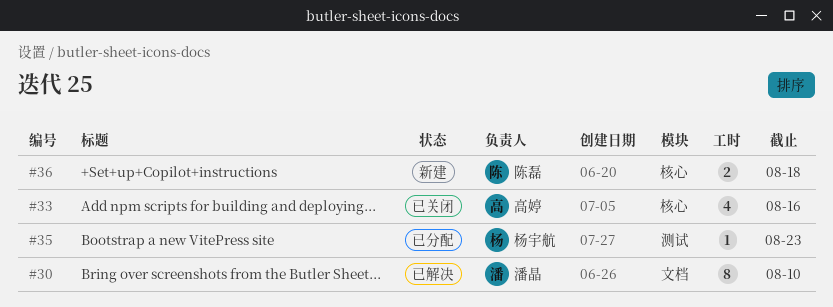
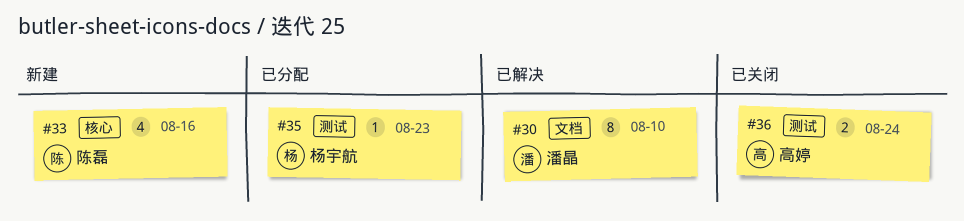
#33, status: 已关闭 -> 新建
#33, owner: 高婷 -> 陈磊
#36, status: 新建 -> 已关闭
#36, owner: 陈磊 -> 高婷
#36, label: 核心 -> 测试
#36, due: Aug 18 -> Aug 24

